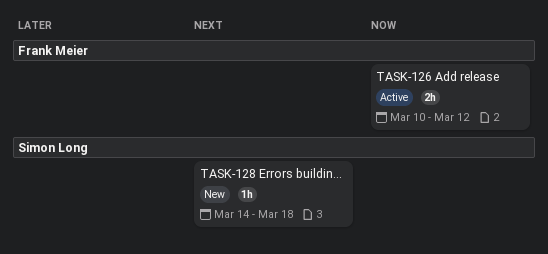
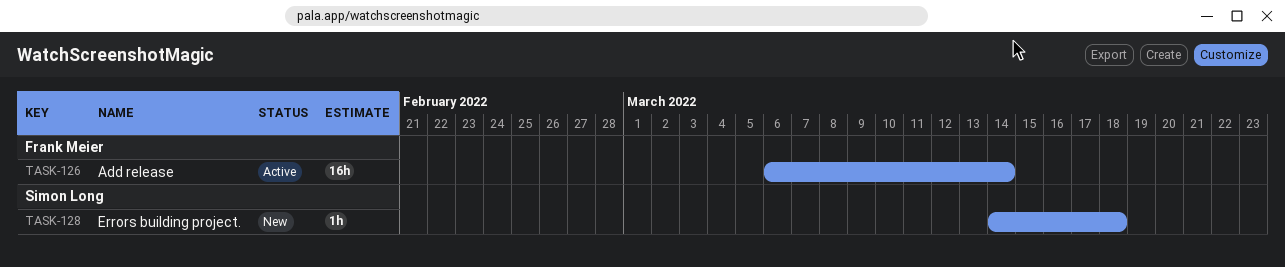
TASK-126, estimate: 2h -> 16h
TASK-126, start: Mar 10 -> Mar 6
TASK-126, due: Mar 12 -> Mar 14

